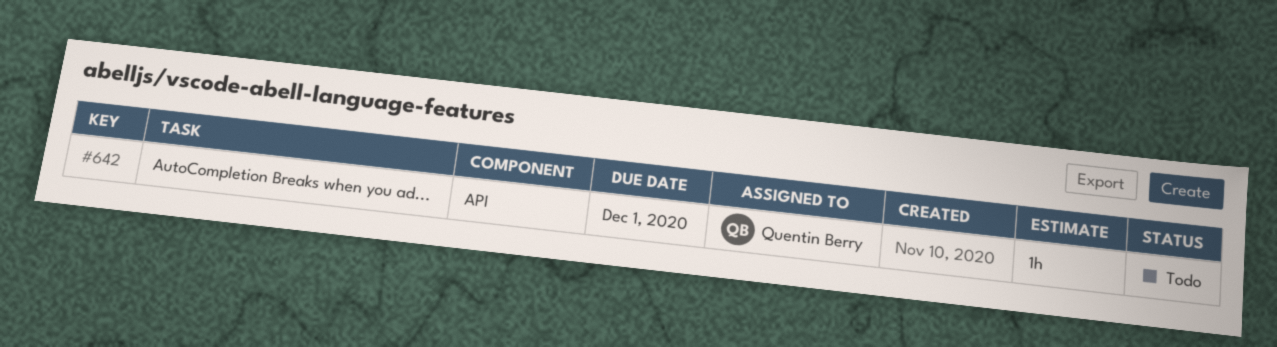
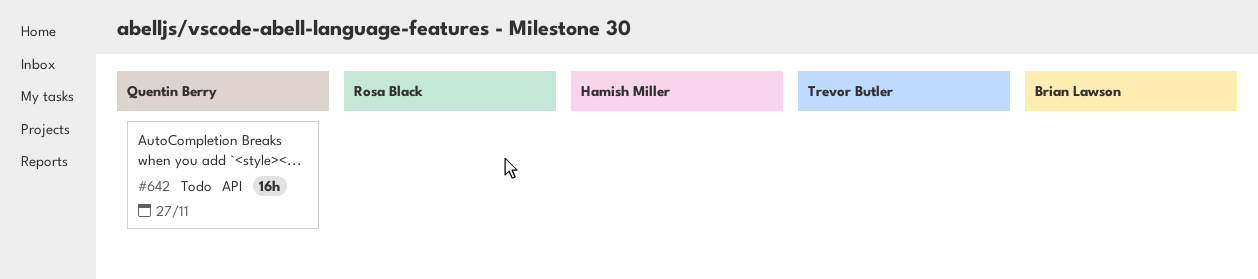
#642, estimate: 1h -> 16h
#642, due: Dec 1 -> Nov 27

